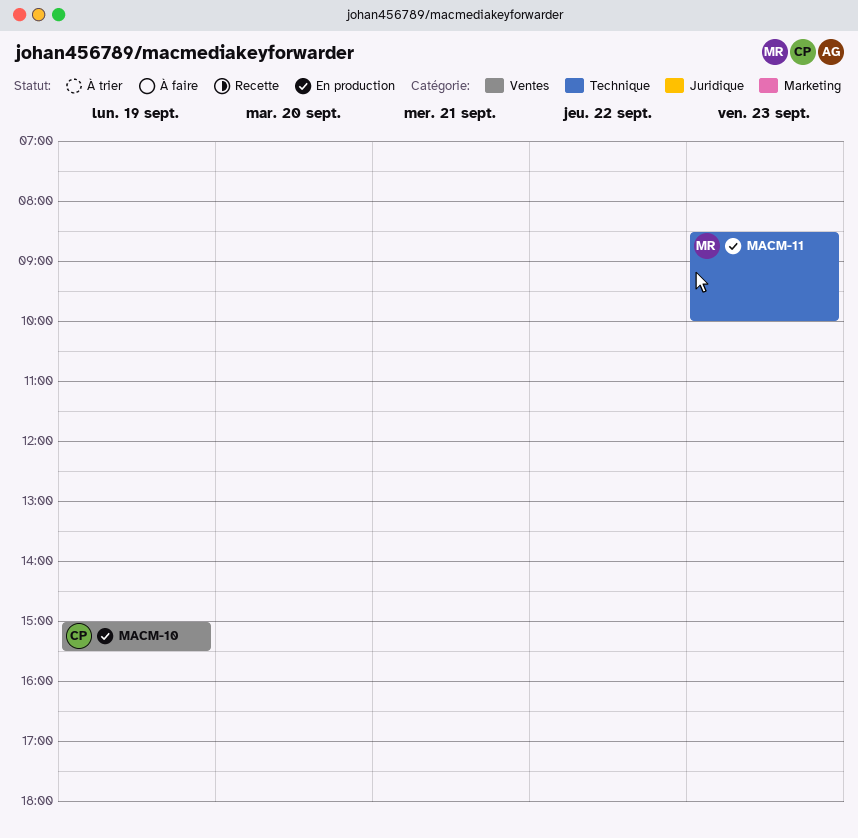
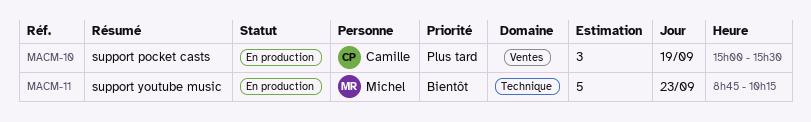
MACM-11, begins: 08:30 -> 08:45
MACM-11, ends: 10:00 -> 10:15

